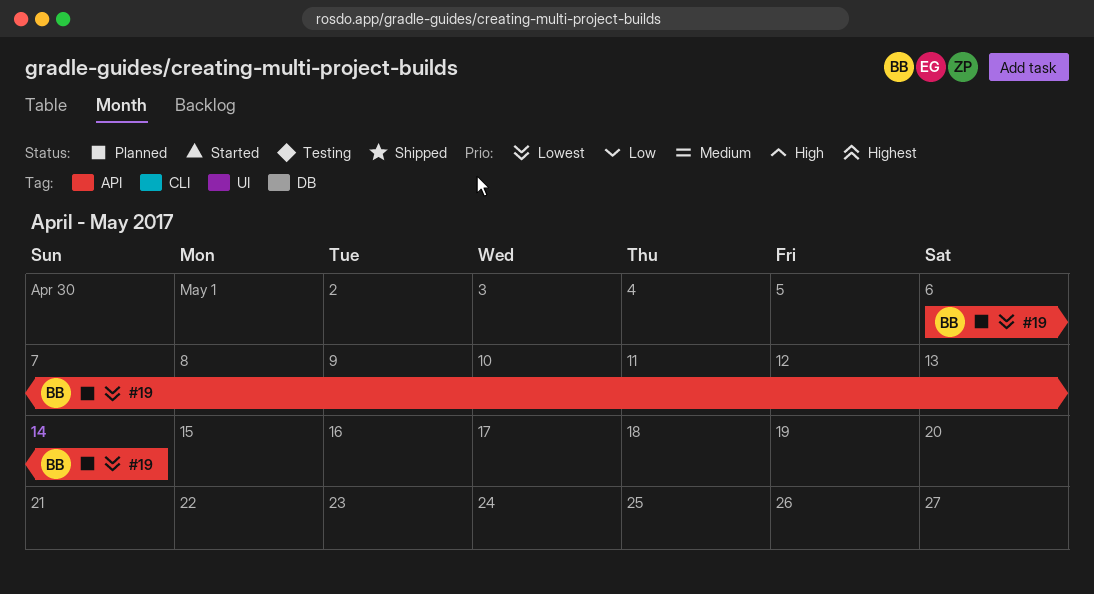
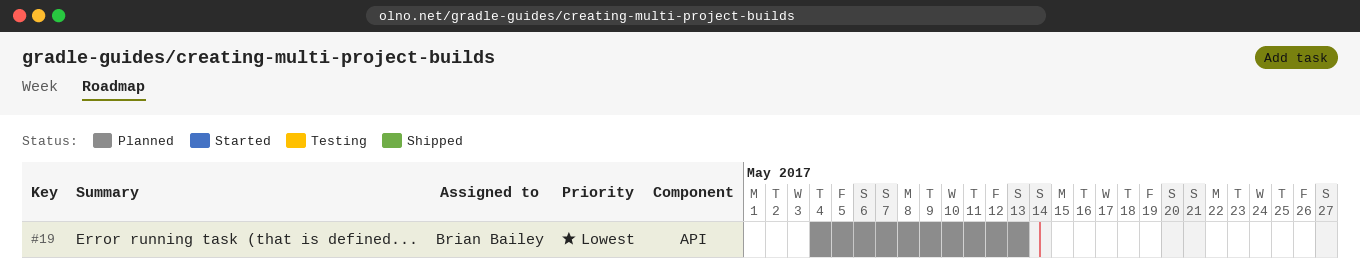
#19, start: May 6 -> May 4
#19, due: May 14 -> May 13

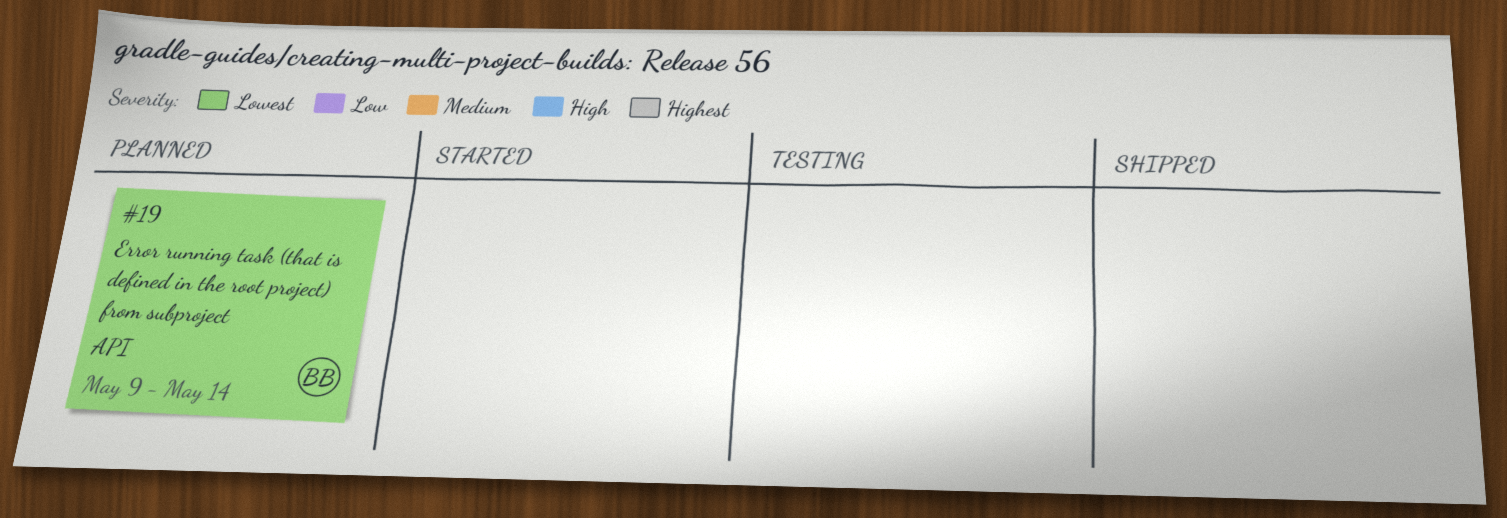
#19, start: May 4 -> May 9
#19, due: May 13 -> May 14

